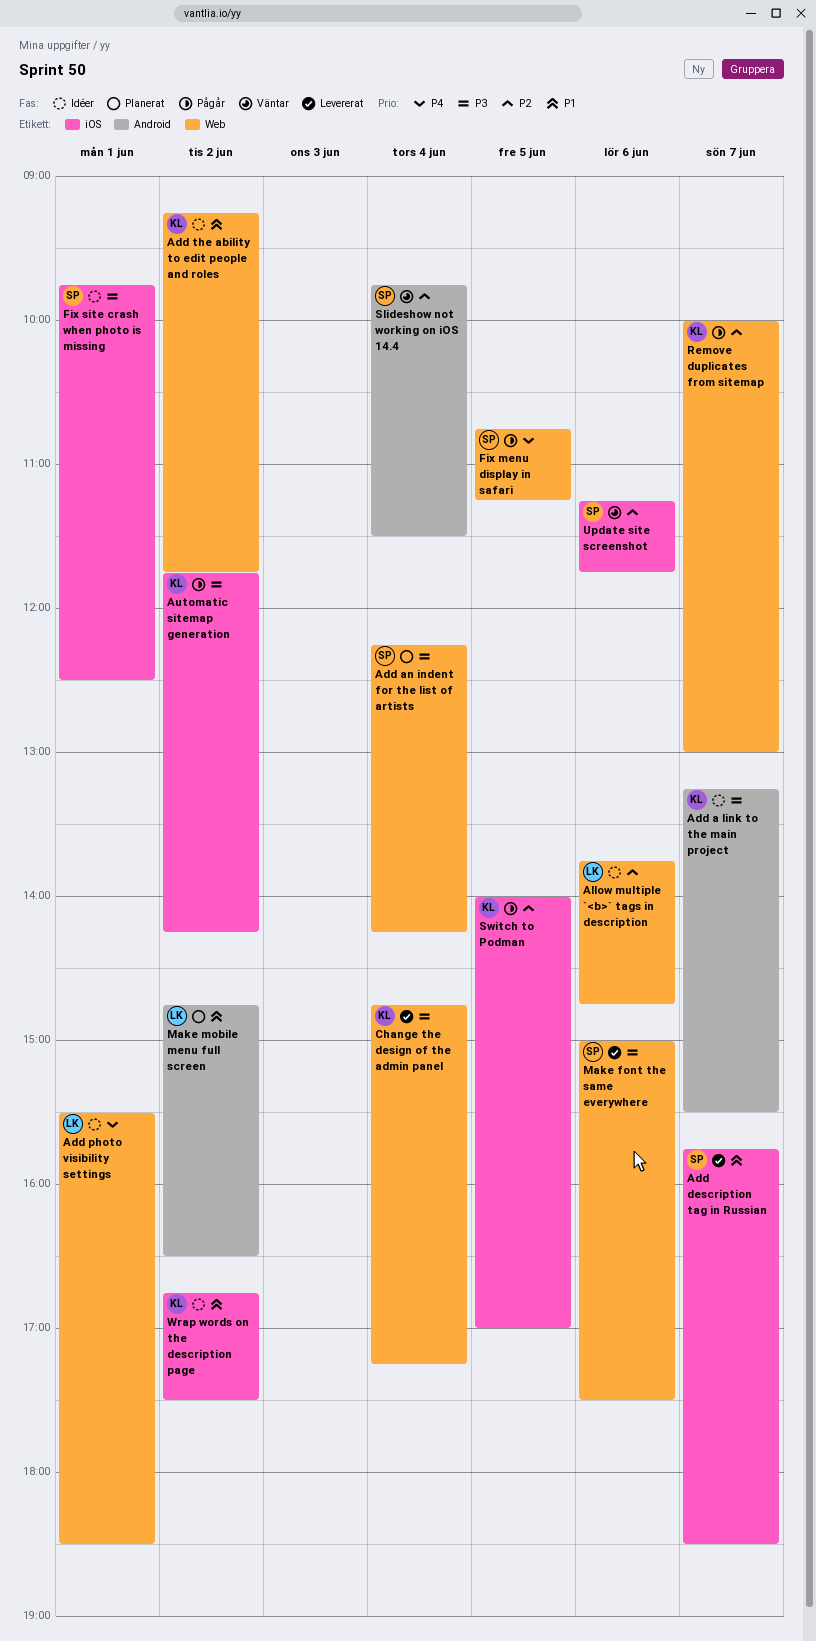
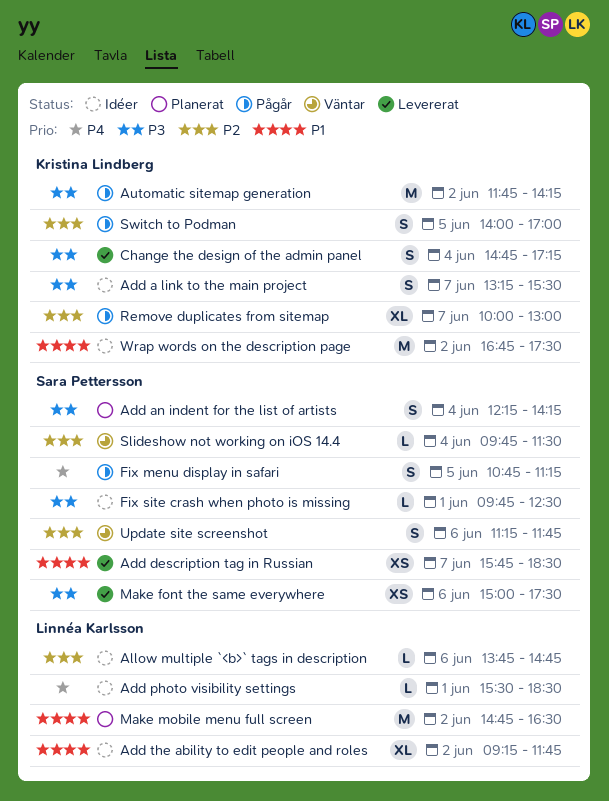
Add the ability to edit people and roles, owner: Kristina Lindberg -> Linnéa Karlsson

